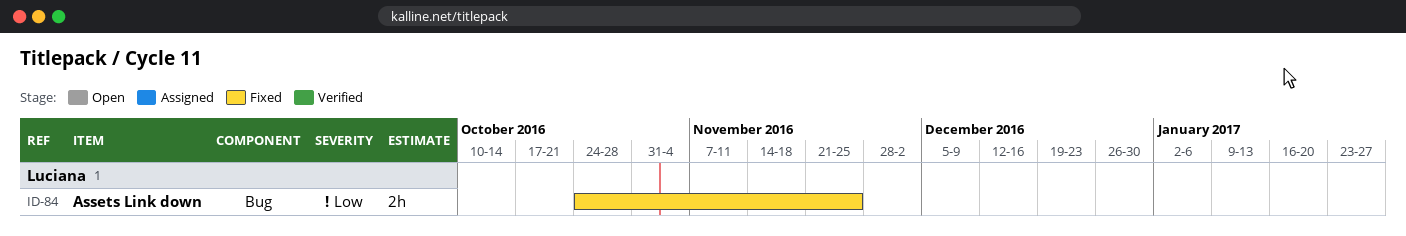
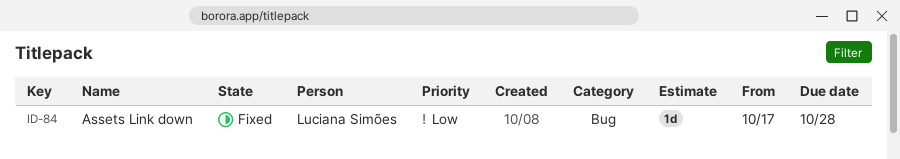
ID-84, estimate: 2h -> 1d
ID-84, start: Oct 24 -> Oct 17
ID-84, due: Nov 25 -> Oct 28

